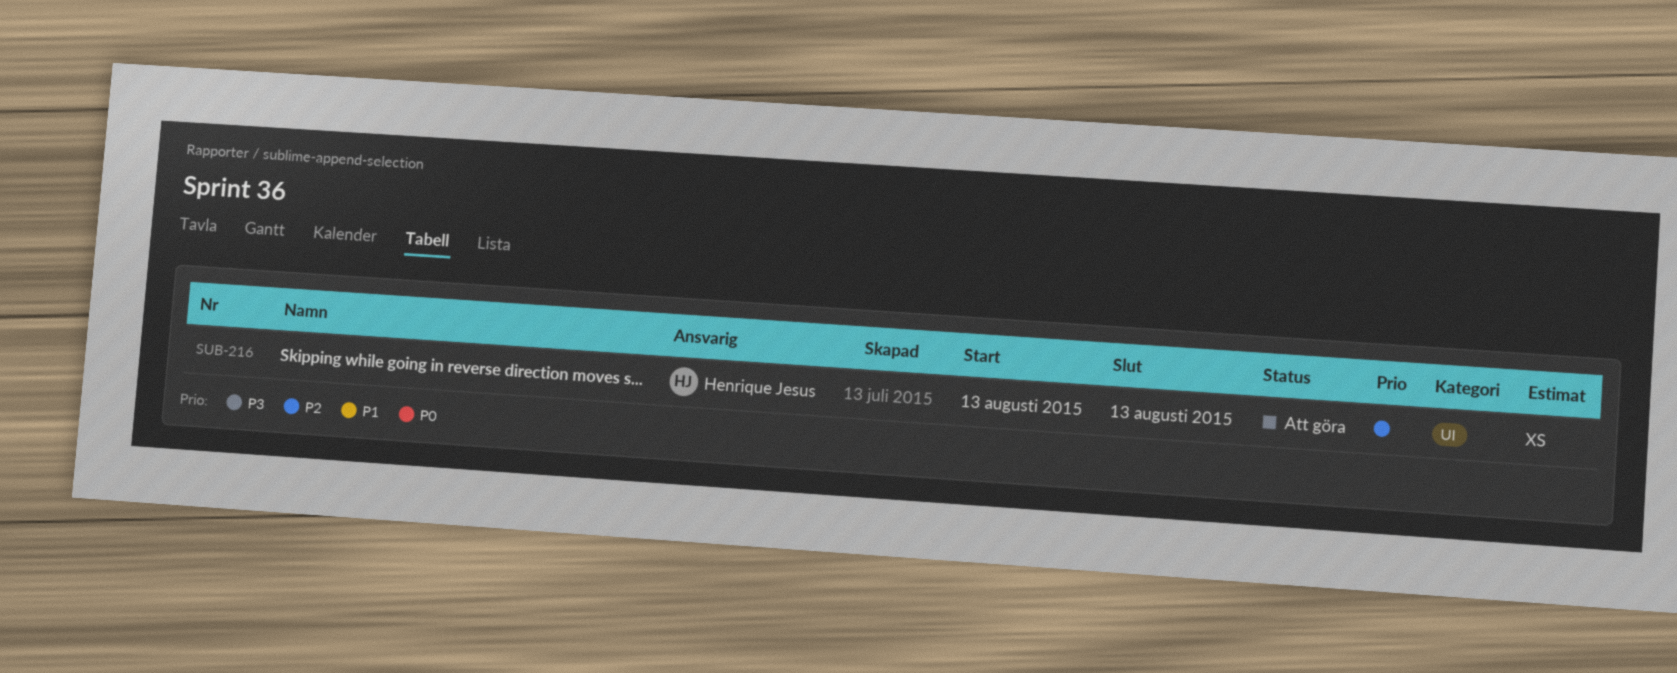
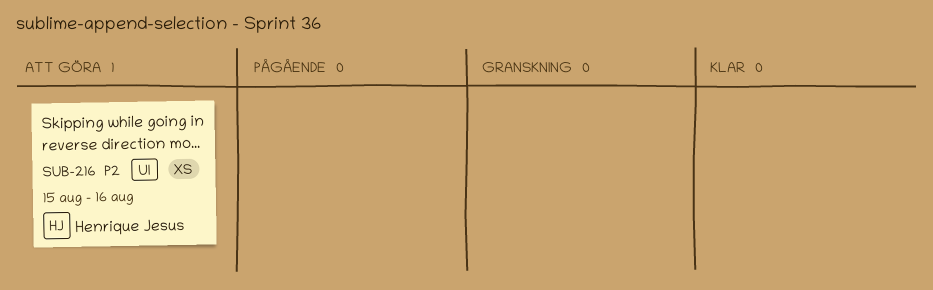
SUB-216, start: Aug 13 -> Aug 15
SUB-216, due: Aug 13 -> Aug 16

